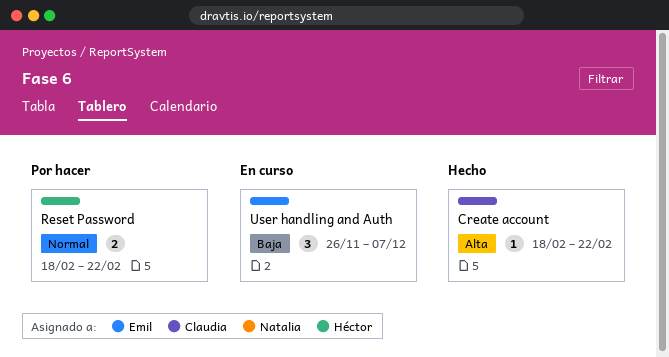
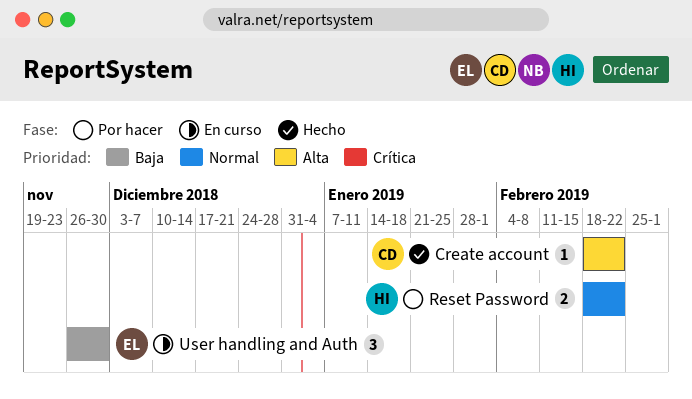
User handling and Auth, due: Dec 7 -> Nov 30

